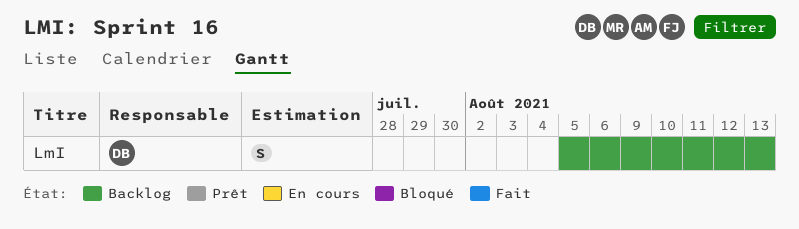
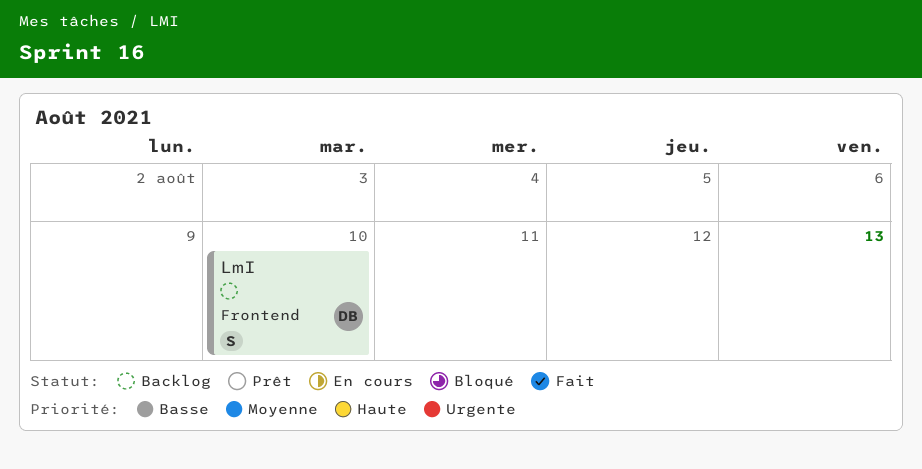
LmI, due: Aug 13 -> Aug 10

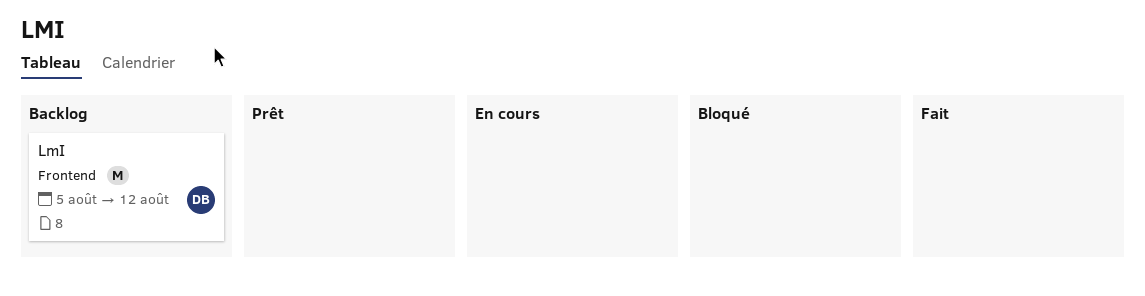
LmI, estimate: S -> M
LmI, due: Aug 10 -> Aug 12

